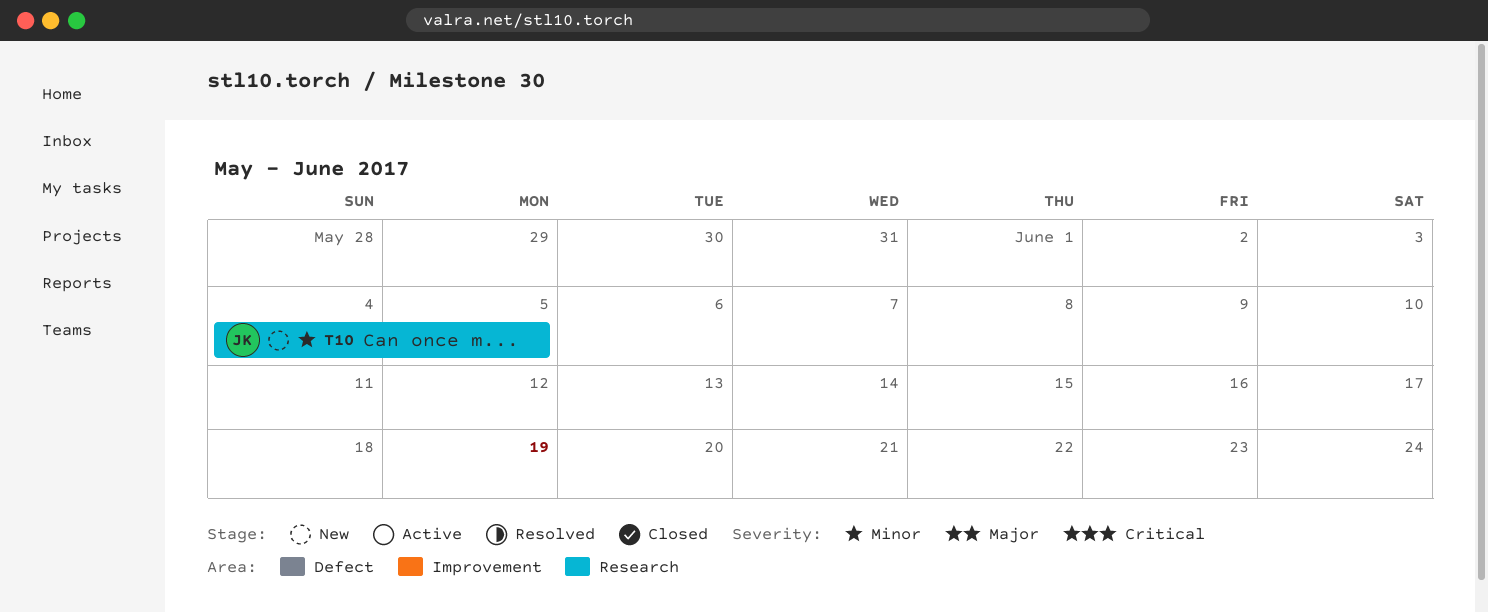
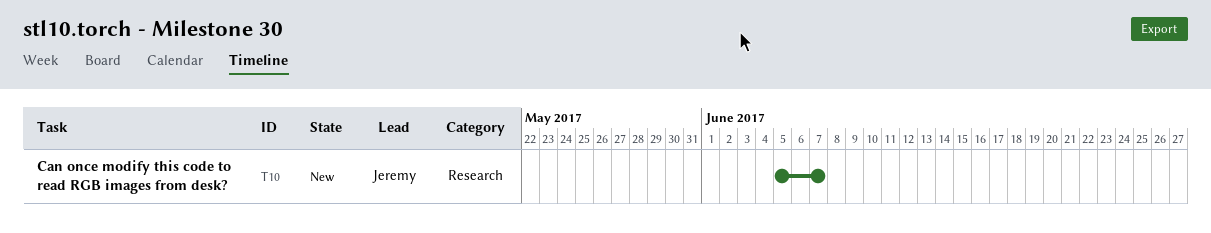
T10, start: Jun 4 -> Jun 5
T10, due: Jun 5 -> Jun 7

